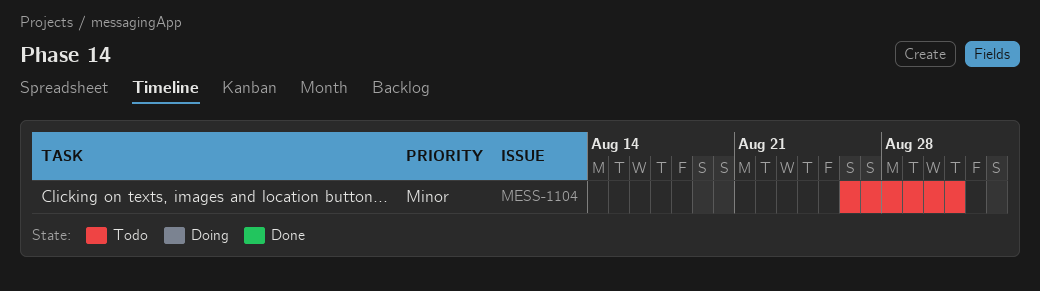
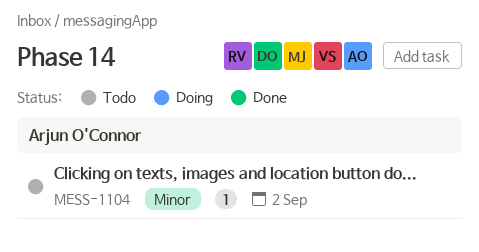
MESS-1104, due: Aug 31 -> Sep 2

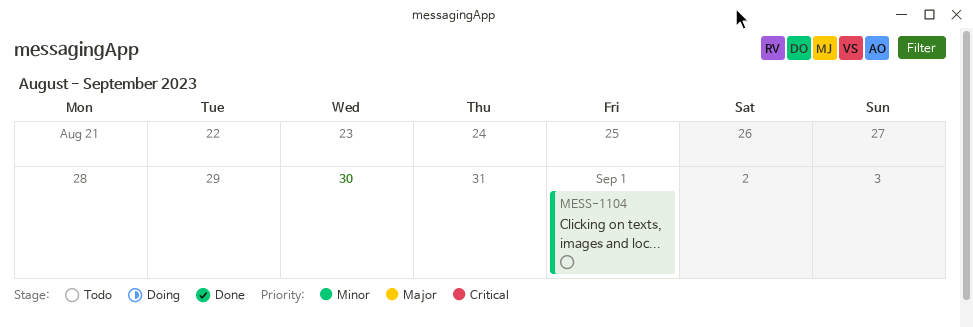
MESS-1104, due: Sep 2 -> Sep 1

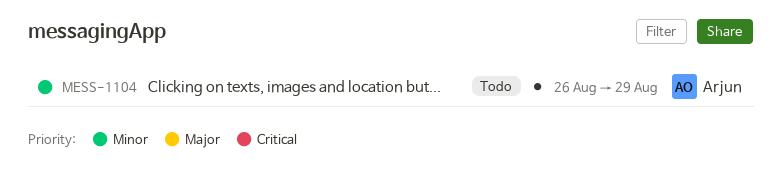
MESS-1104, due: Sep 1 -> Aug 29

